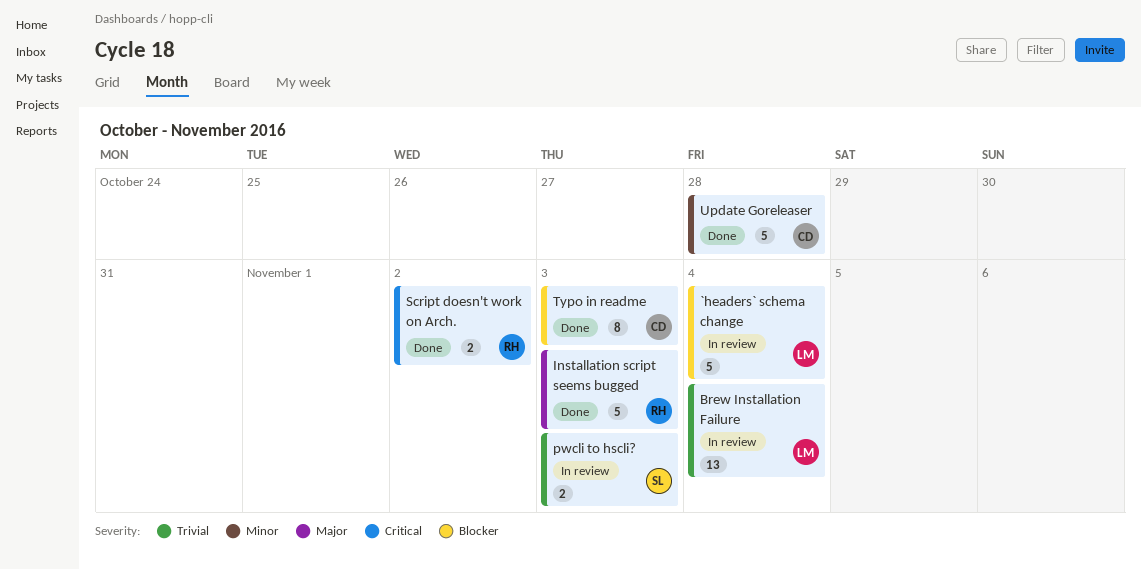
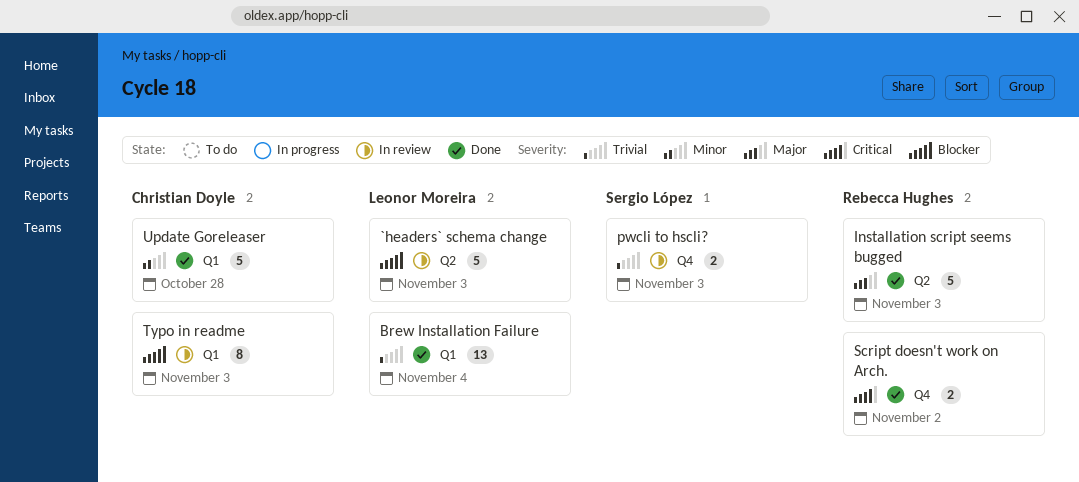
`headers` schema change, due: Nov 4 -> Nov 3
Brew Installation Failure, status: In review -> Done
Typo in readme, status: Done -> In review

